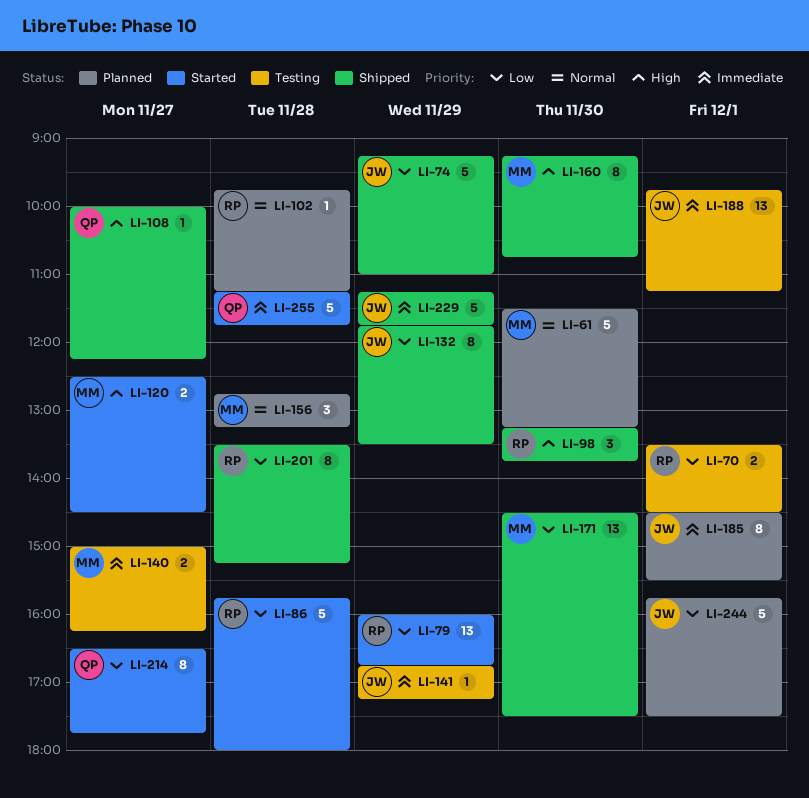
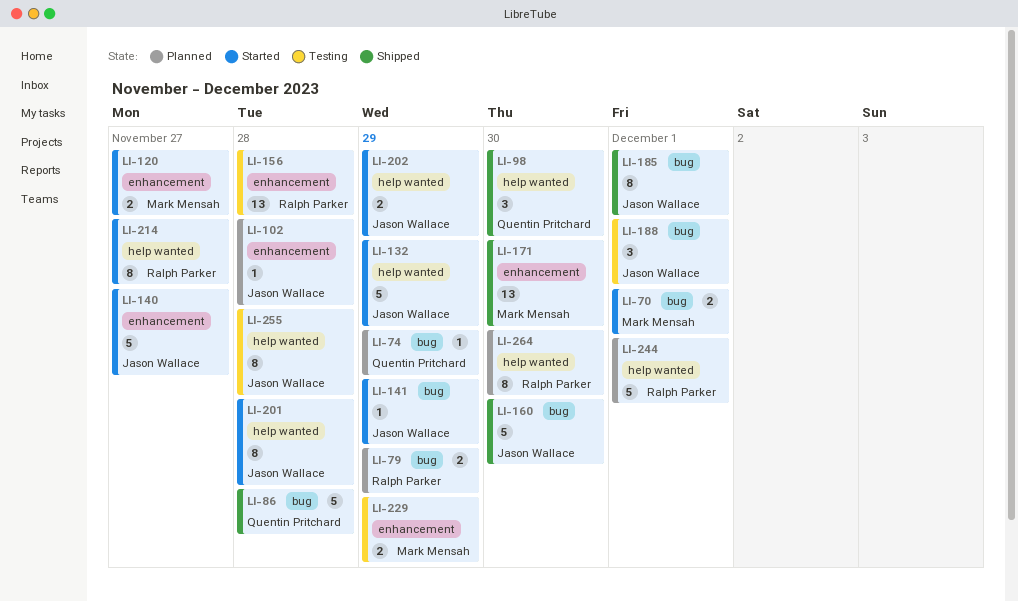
LI-61: present -> none
LI-70, status: Testing -> Started
LI-70, owner: Ralph Parker -> Mark Mensah
LI-74, status: Shipped -> Planned
LI-74, owner: Jason Wallace -> Quentin Pritchard
LI-74, estimate: 5 -> 1
LI-79, status: Started -> Planned
LI-79, estimate: 13 -> 2
LI-86, status: Started -> Shipped
LI-86, owner: Ralph Parker -> Quentin Pritchard
LI-98, owner: Ralph Parker -> Quentin Pritchard
LI-102, owner: Ralph Parker -> Jason Wallace
LI-108: present -> none
LI-132, status: Shipped -> Started
LI-132, estimate: 8 -> 5
LI-140, status: Testing -> Started
LI-140, owner: Mark Mensah -> Jason Wallace
LI-140, estimate: 2 -> 5
LI-141, status: Testing -> Started
LI-156, status: Planned -> Testing
LI-156, owner: Mark Mensah -> Ralph Parker
LI-156, estimate: 3 -> 13
LI-160, owner: Mark Mensah -> Jason Wallace
LI-160, estimate: 8 -> 5
LI-185, status: Planned -> Shipped
LI-188, estimate: 13 -> 3
LI-201, status: Shipped -> Started
LI-201, owner: Ralph Parker -> Jason Wallace
LI-202: none -> present
LI-214, owner: Quentin Pritchard -> Ralph Parker
LI-229, status: Shipped -> Testing
LI-229, owner: Jason Wallace -> Mark Mensah
LI-229, estimate: 5 -> 2
LI-244, owner: Jason Wallace -> Ralph Parker
LI-255, status: Started -> Testing
LI-255, owner: Quentin Pritchard -> Jason Wallace
LI-255, estimate: 5 -> 8
LI-264: none -> present

